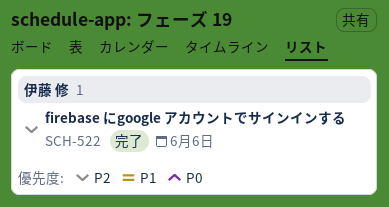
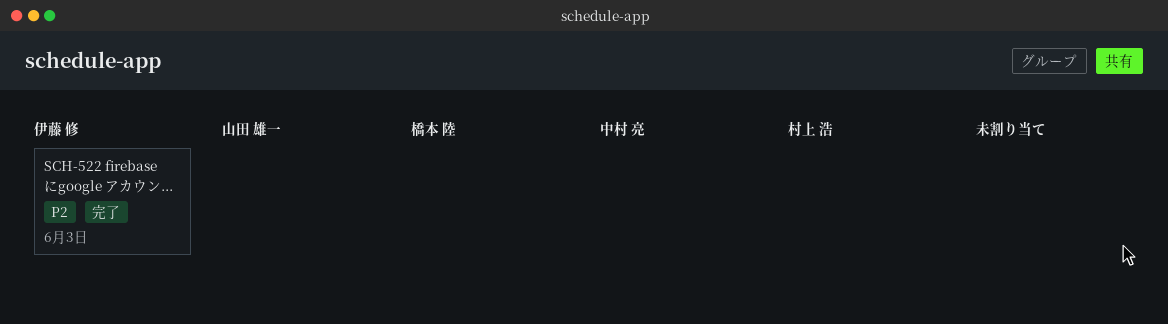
SCH-522, due: Jun 6 -> Jun 3

